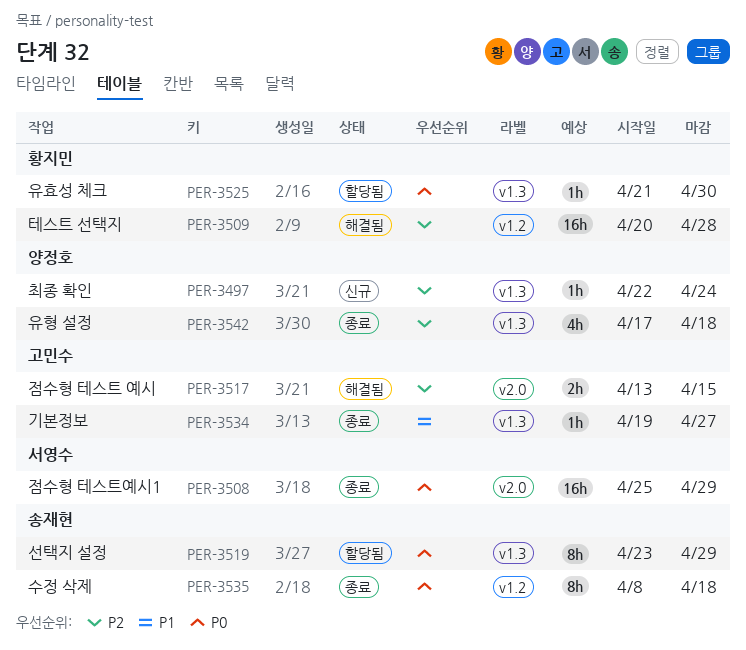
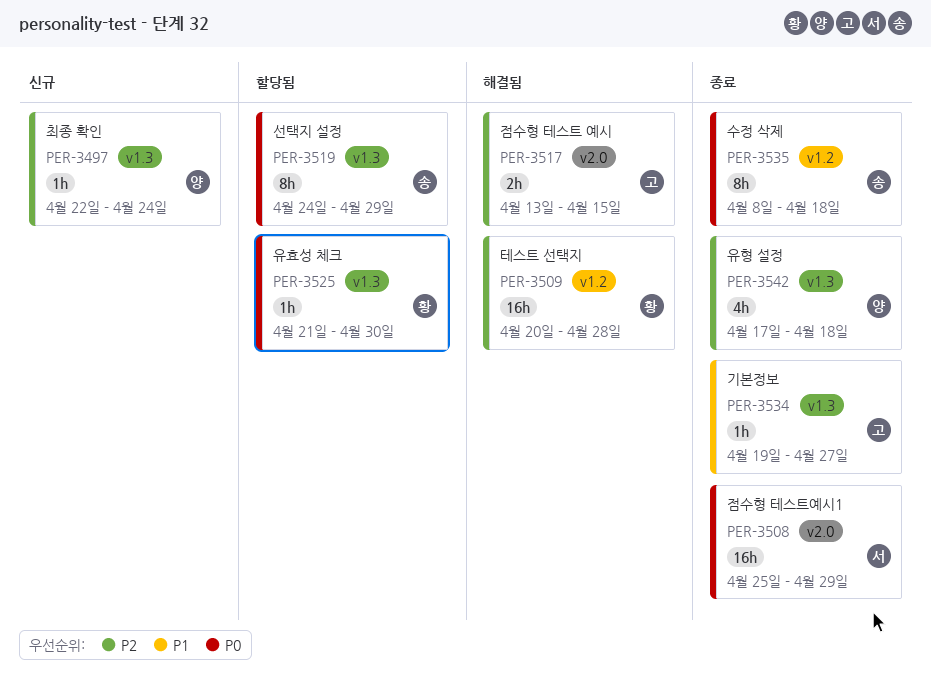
PER-3519, start: Apr 23 -> Apr 24

